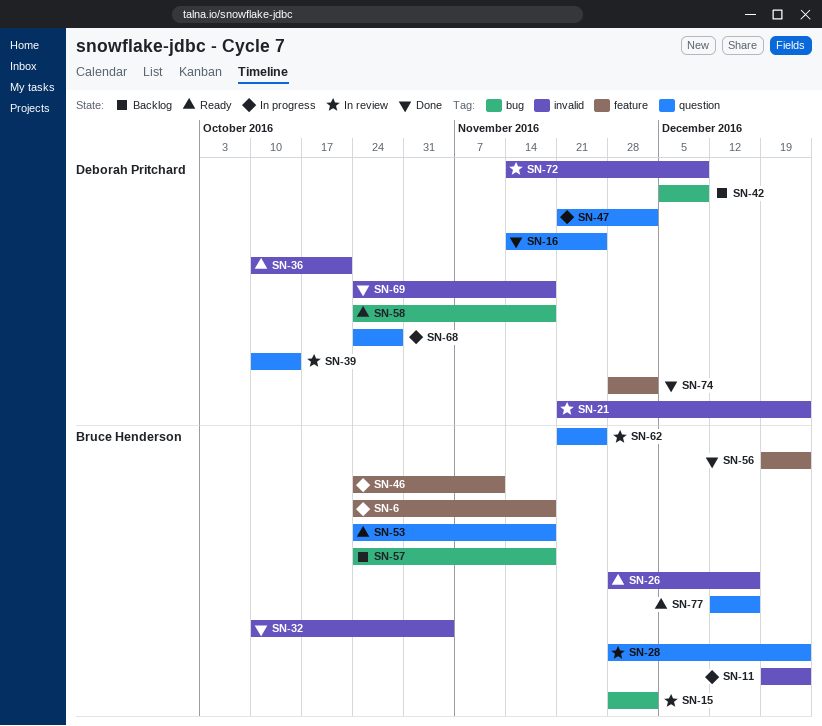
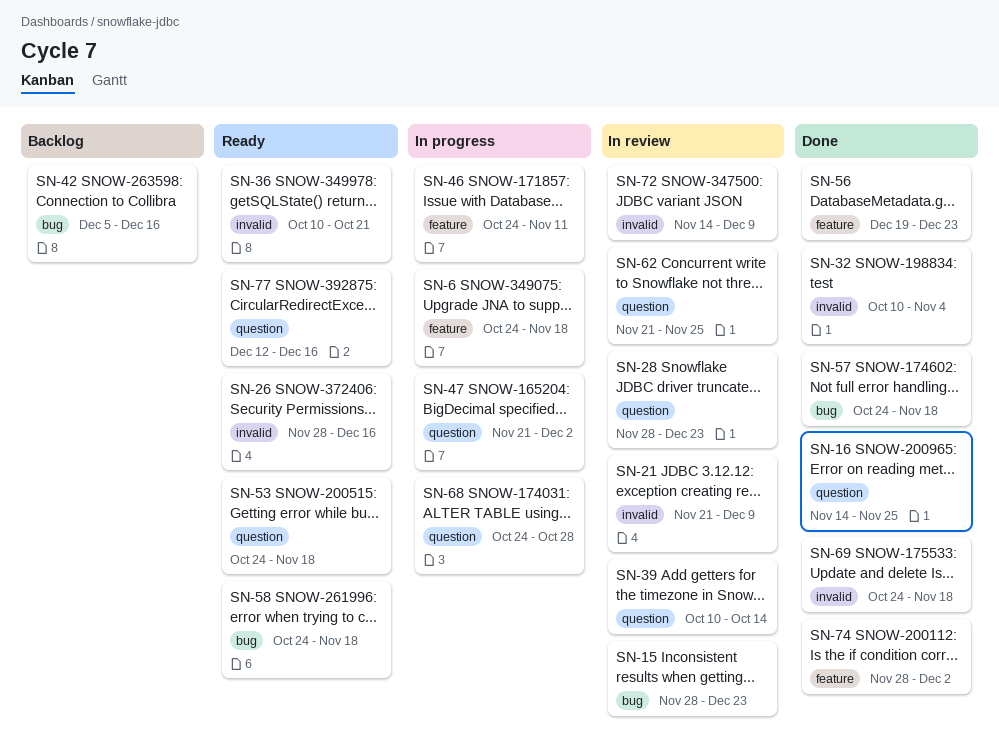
SN-11: present -> none
SN-15, due: Dec 2 -> Dec 23
SN-21, due: Dec 23 -> Dec 9
SN-42, due: Dec 9 -> Dec 16
SN-57, status: Backlog -> Done

